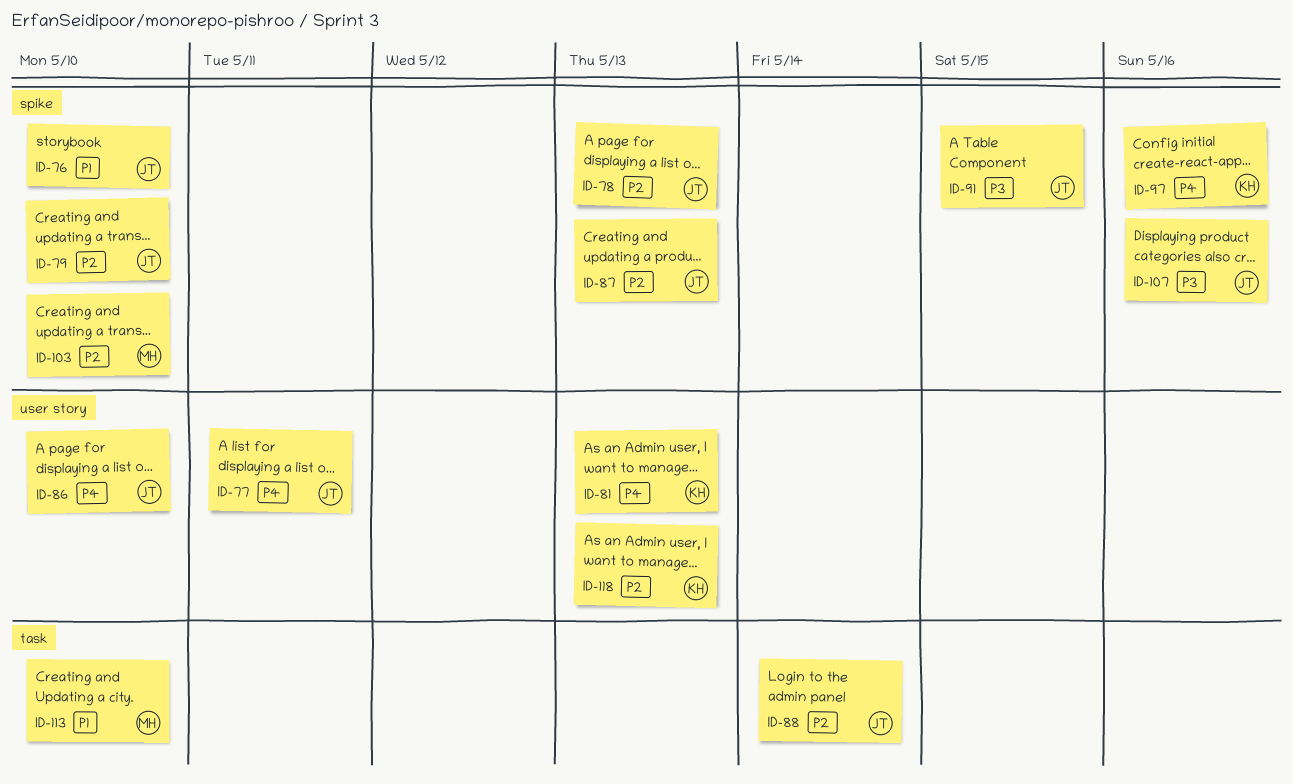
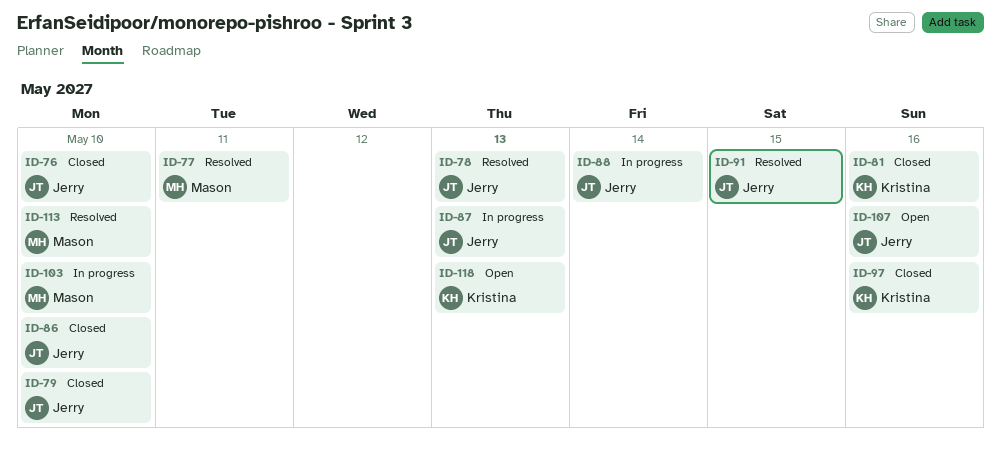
ID-77, owner: Jerry -> Mason
ID-81, due: May 13 -> May 16

